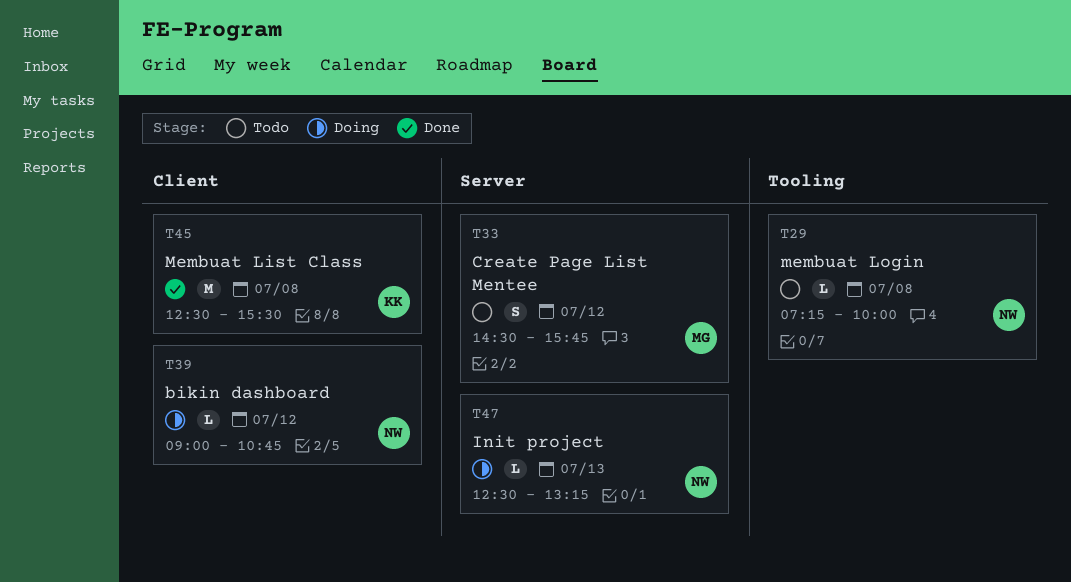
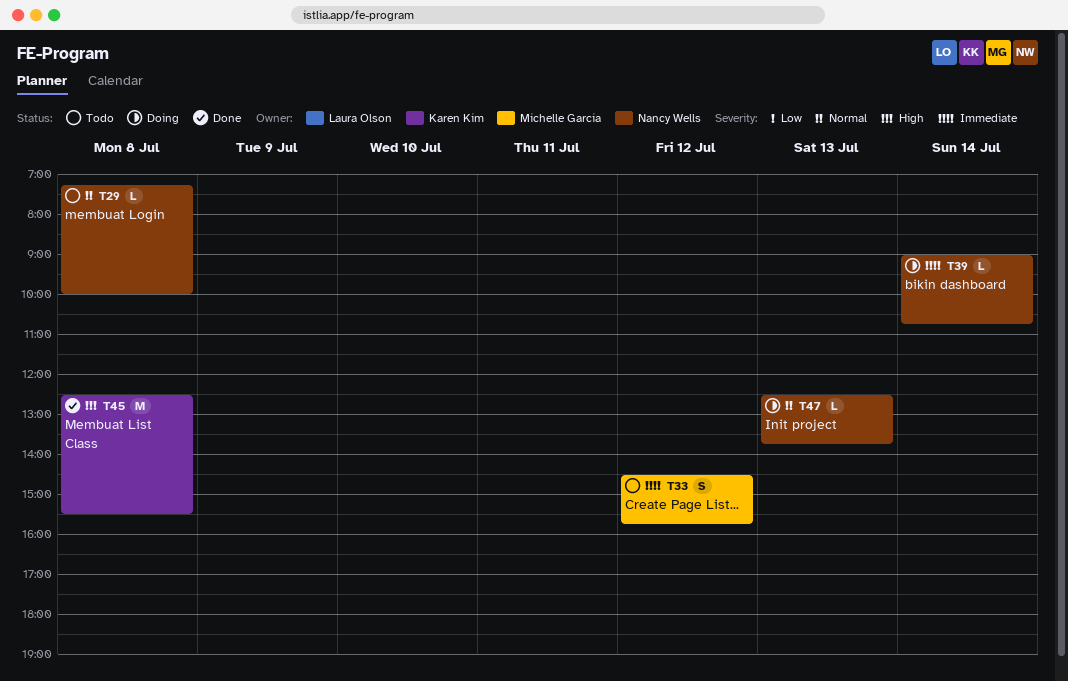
T39, day: Jul 12 -> Jul 14
T47, ends: 13:15 -> 13:45

